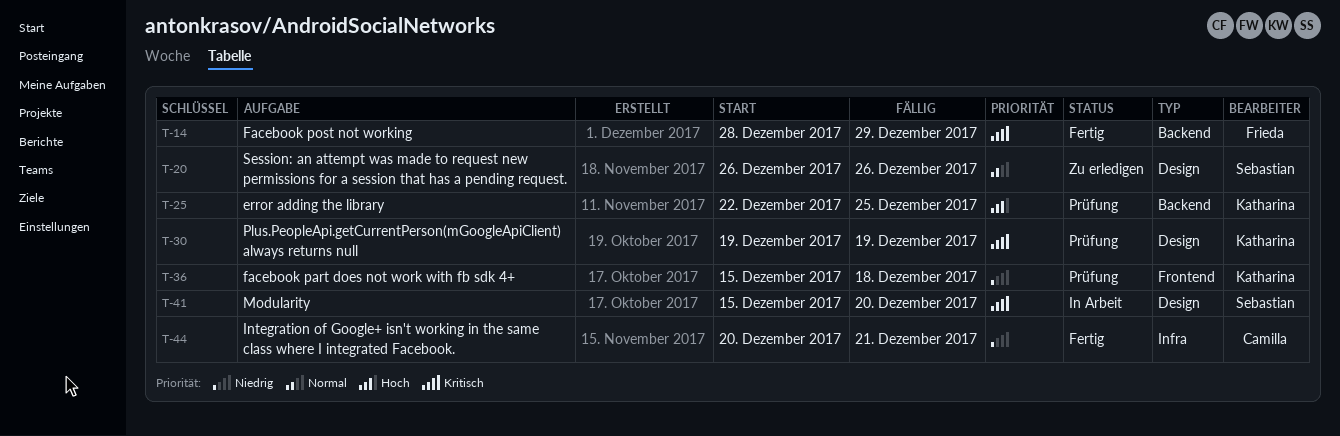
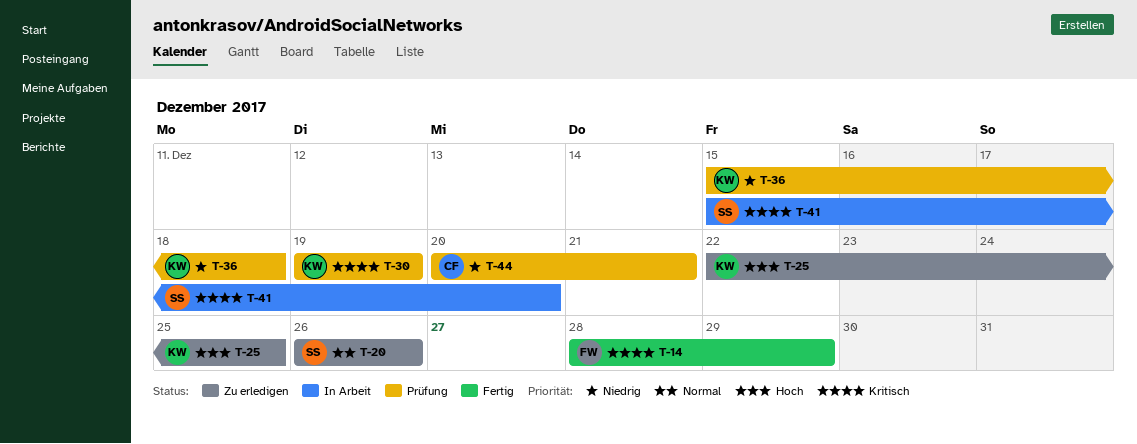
T-25, status: Prüfung -> Zu erledigen
T-44, status: Fertig -> Prüfung

